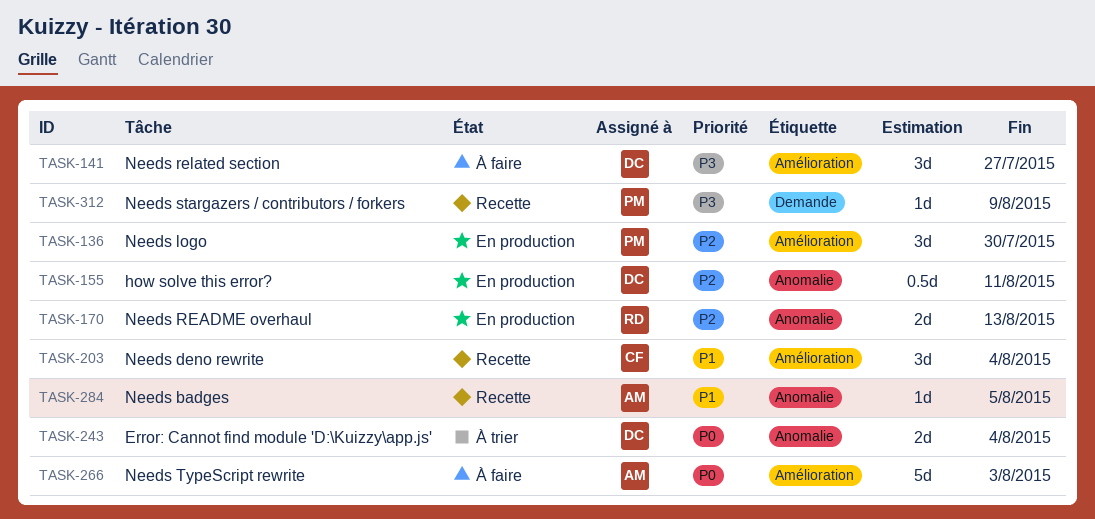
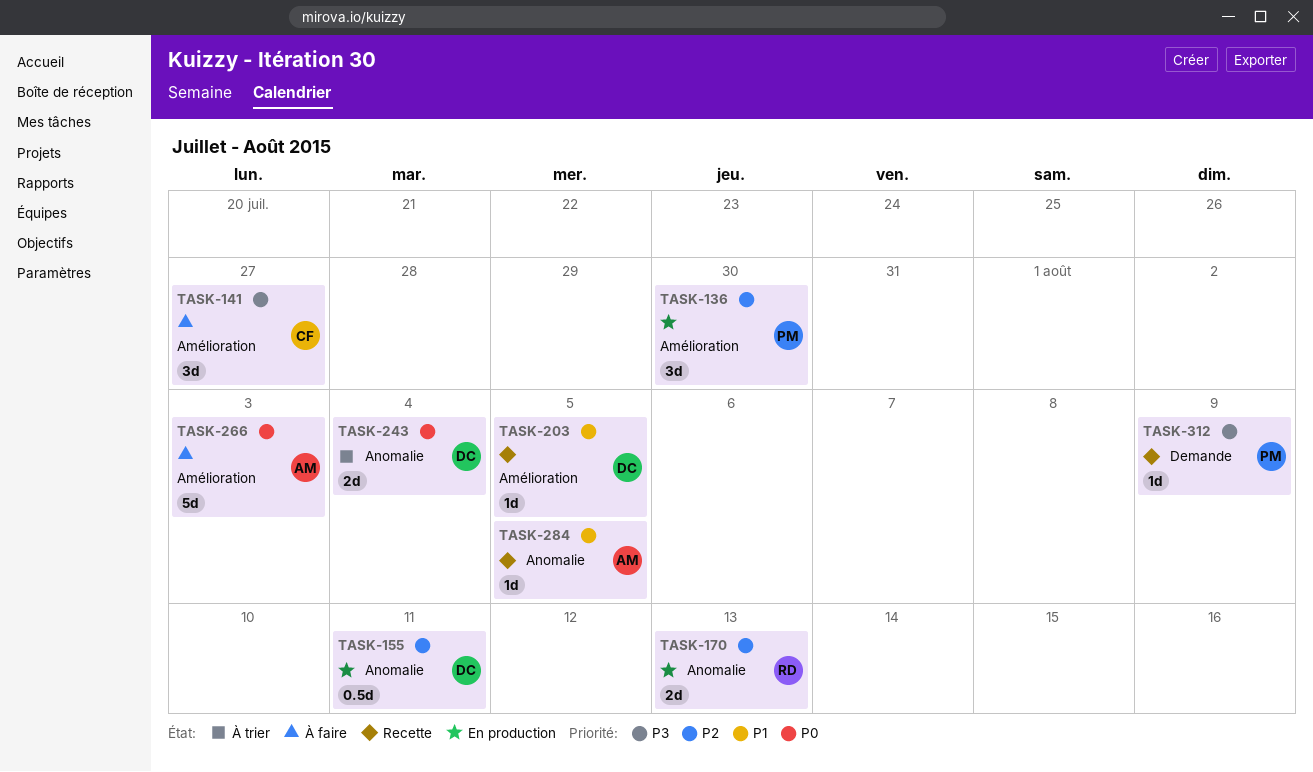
TASK-141, owner: DC -> CF
TASK-203, owner: CF -> DC
TASK-203, estimate: 3d -> 1d
TASK-203, due: Aug 4 -> Aug 5

